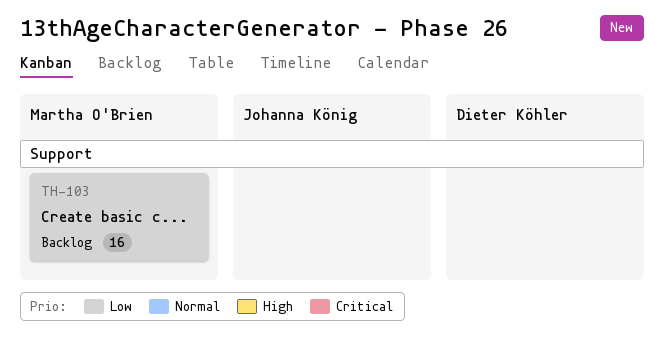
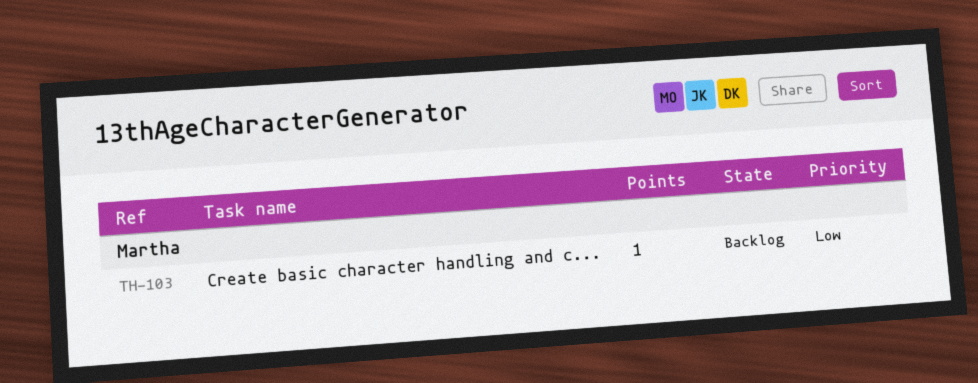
TH-103, estimate: 16 -> 1

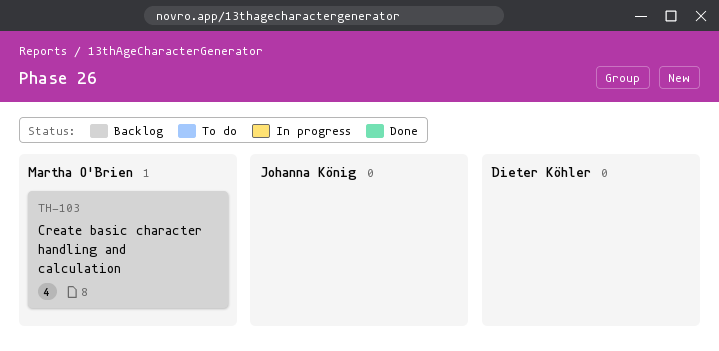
TH-103, estimate: 1 -> 4

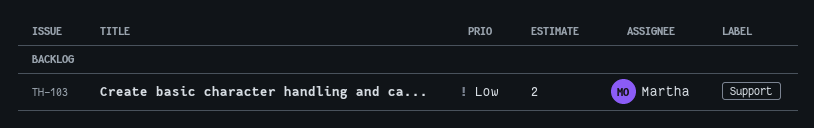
TH-103, estimate: 4 -> 2

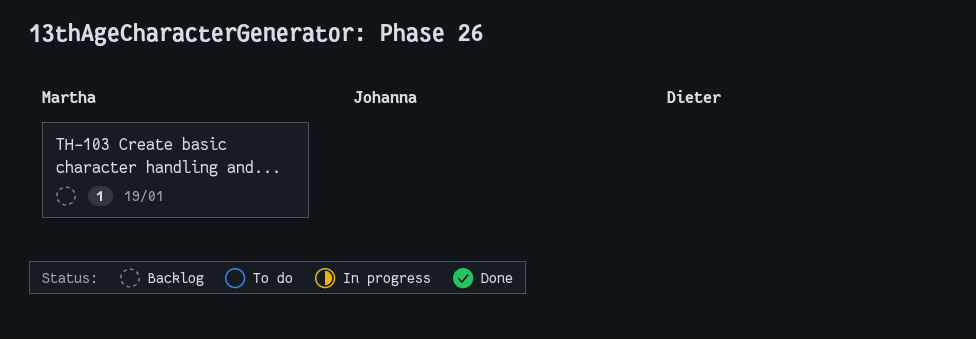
TH-103, estimate: 2 -> 1

